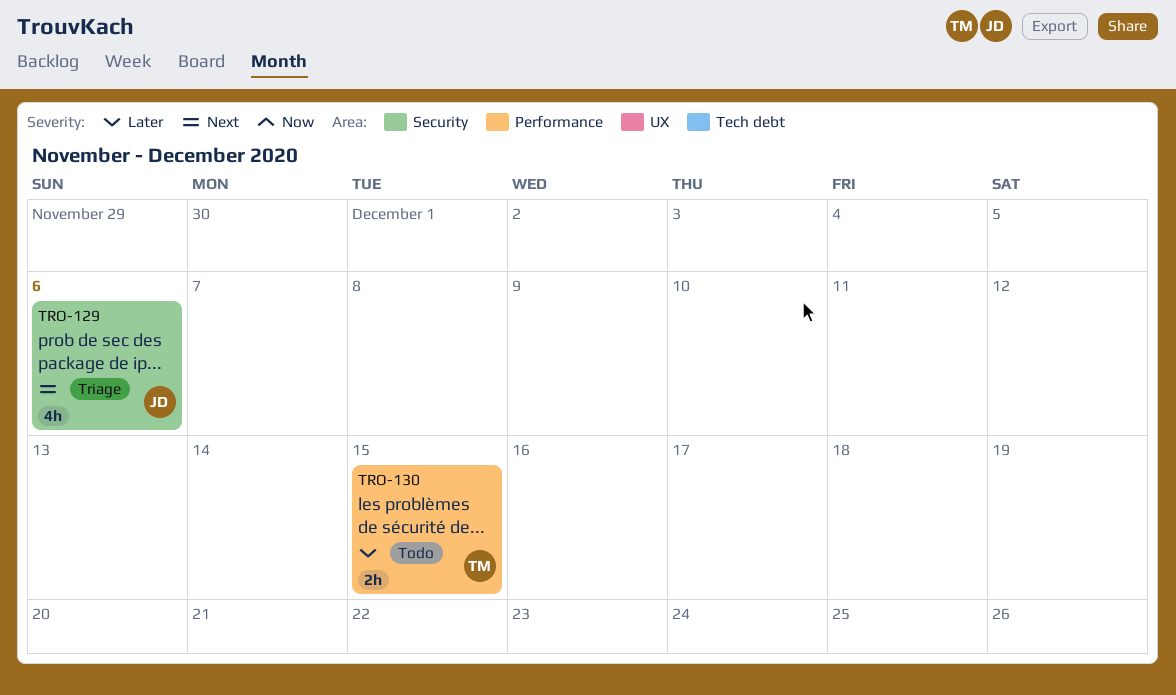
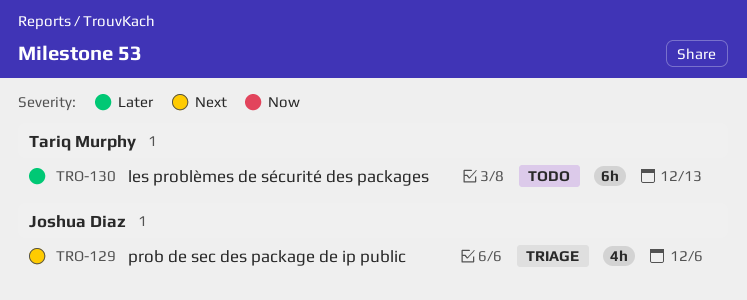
TRO-130, estimate: 2h -> 6h
TRO-130, due: Dec 15 -> Dec 13

